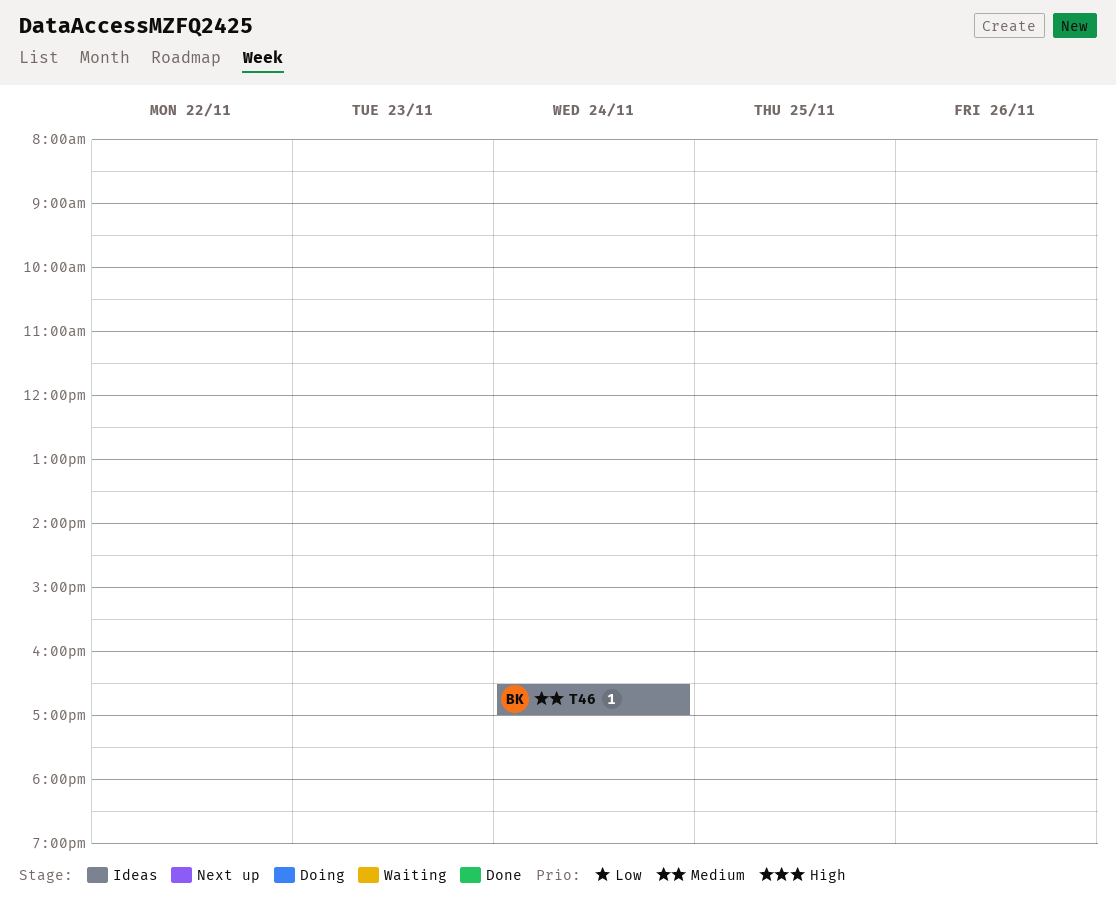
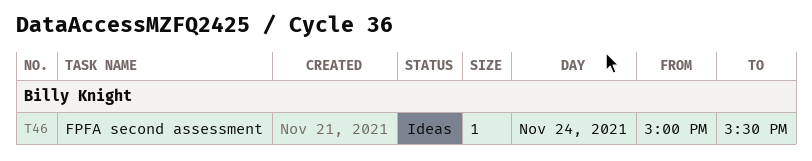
T46, begins: 16:30 -> 15:00
T46, ends: 17:00 -> 15:30

